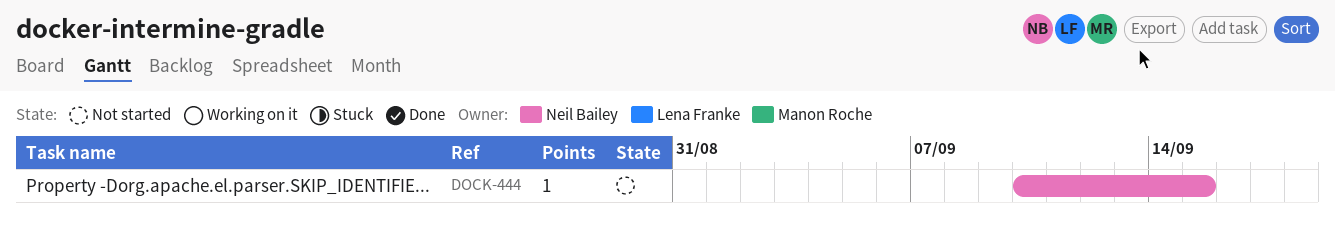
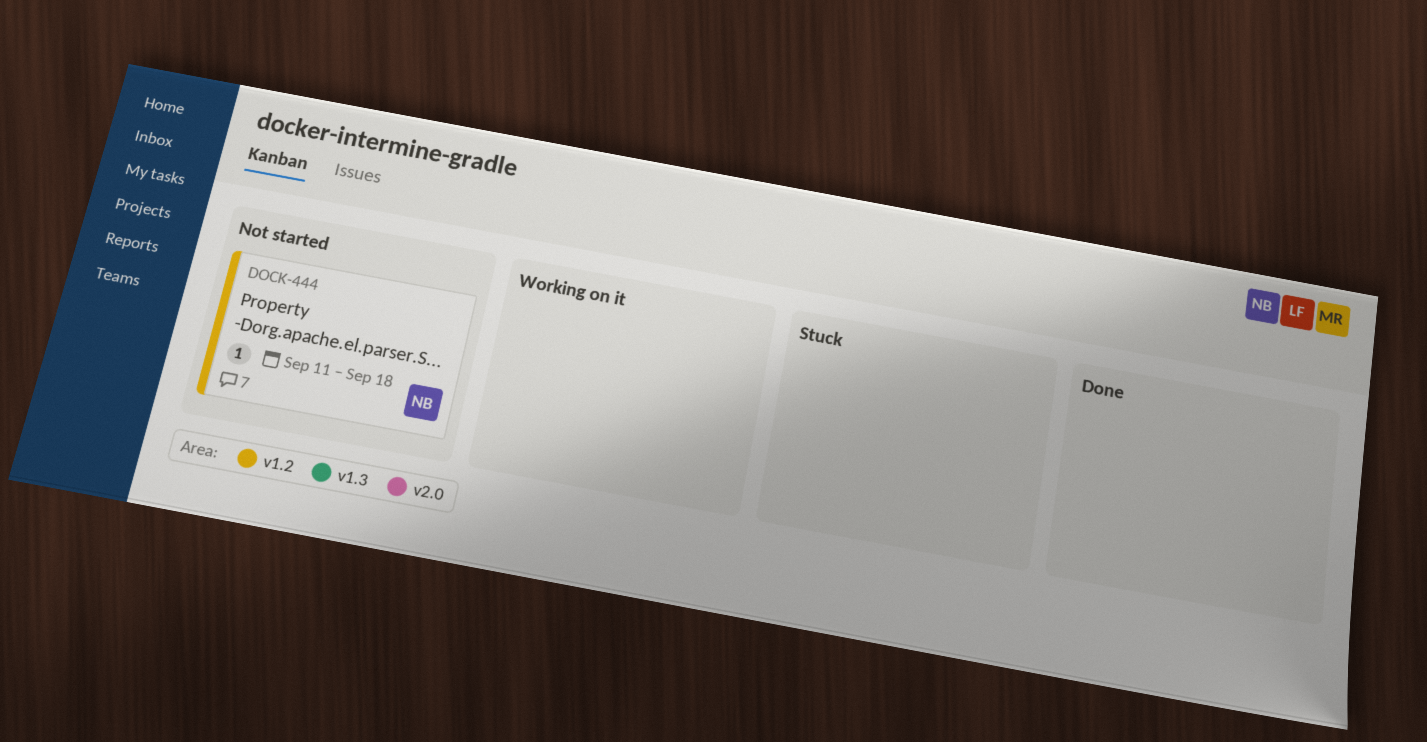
DOCK-444, start: Sep 10 -> Sep 11
DOCK-444, due: Sep 15 -> Sep 18

